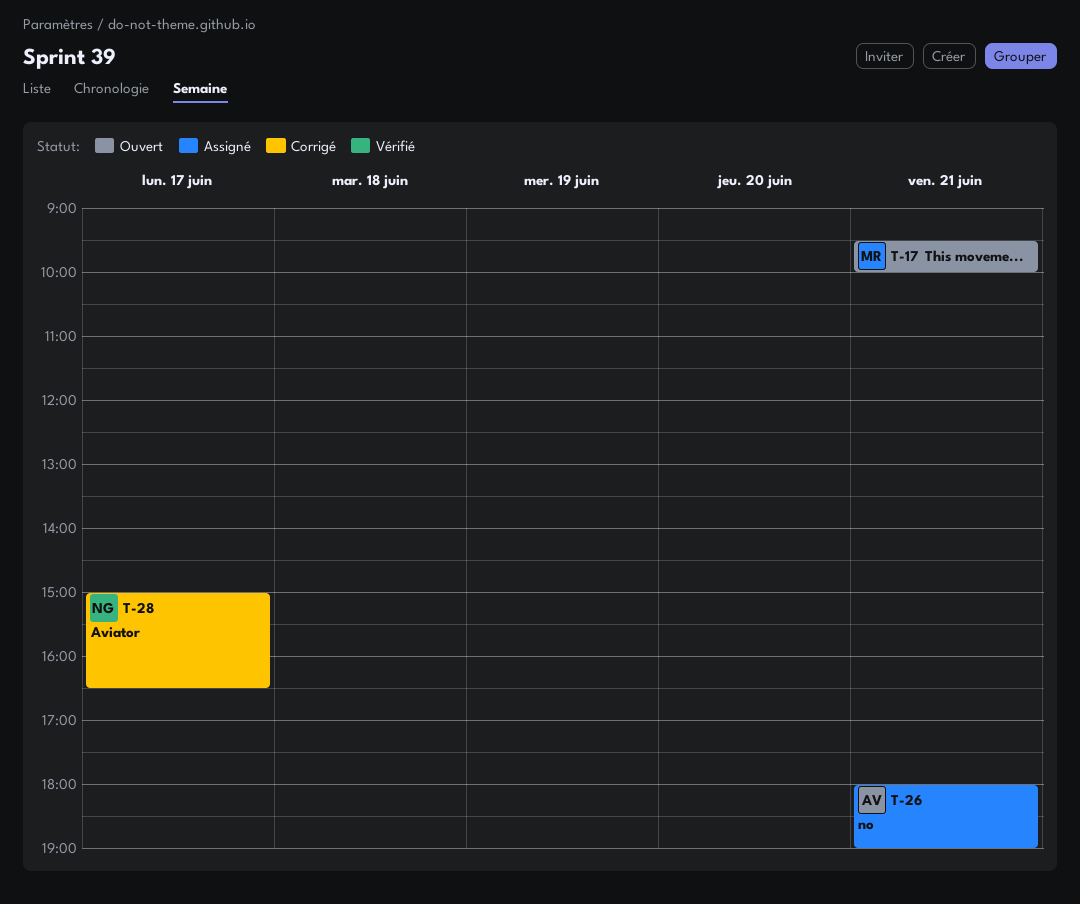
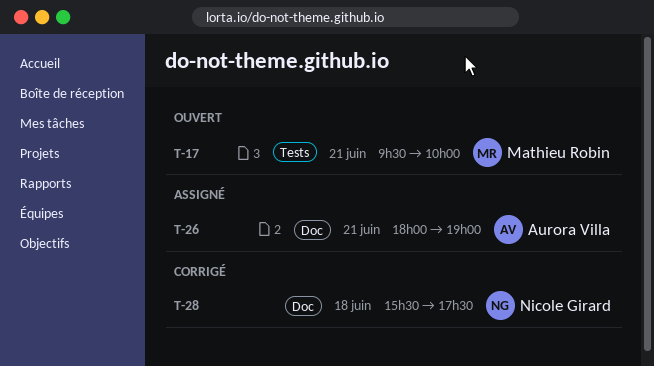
T-28, day: Jun 17 -> Jun 18
T-28, begins: 15:00 -> 15:30
T-28, ends: 16:30 -> 17:30

